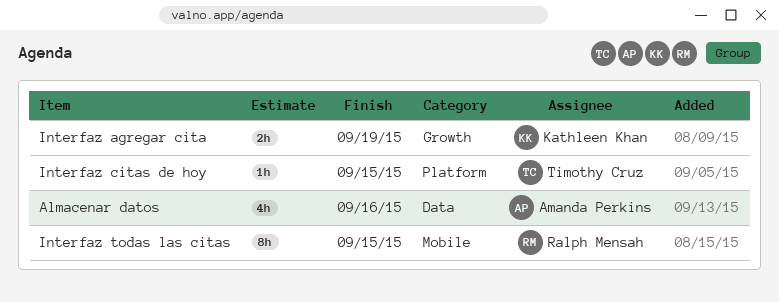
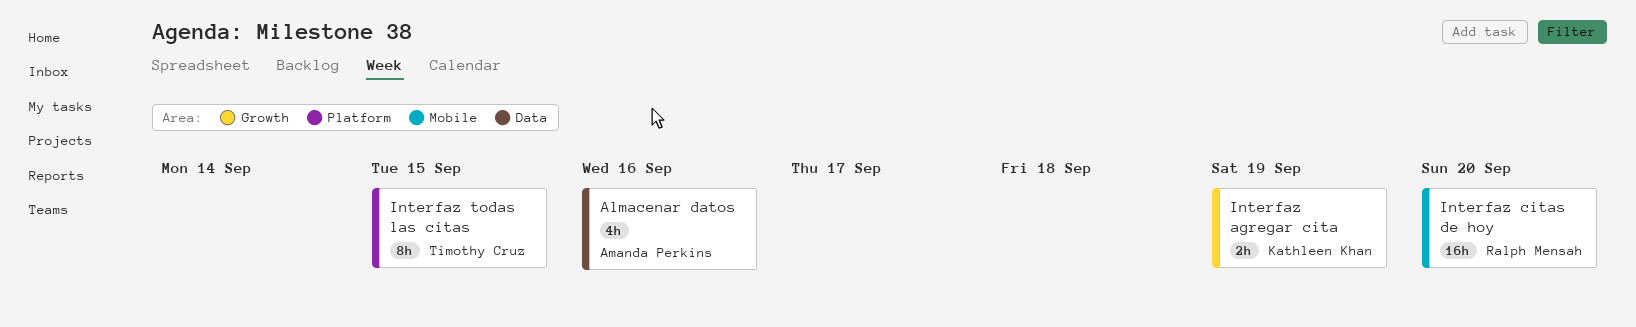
Interfaz citas de hoy, owner: Timothy Cruz -> Ralph Mensah
Interfaz citas de hoy, label: Platform -> Mobile
Interfaz citas de hoy, estimate: 1h -> 16h
Interfaz citas de hoy, due: Sep 15 -> Sep 20
Interfaz todas las citas, owner: Ralph Mensah -> Timothy Cruz
Interfaz todas las citas, label: Mobile -> Platform

